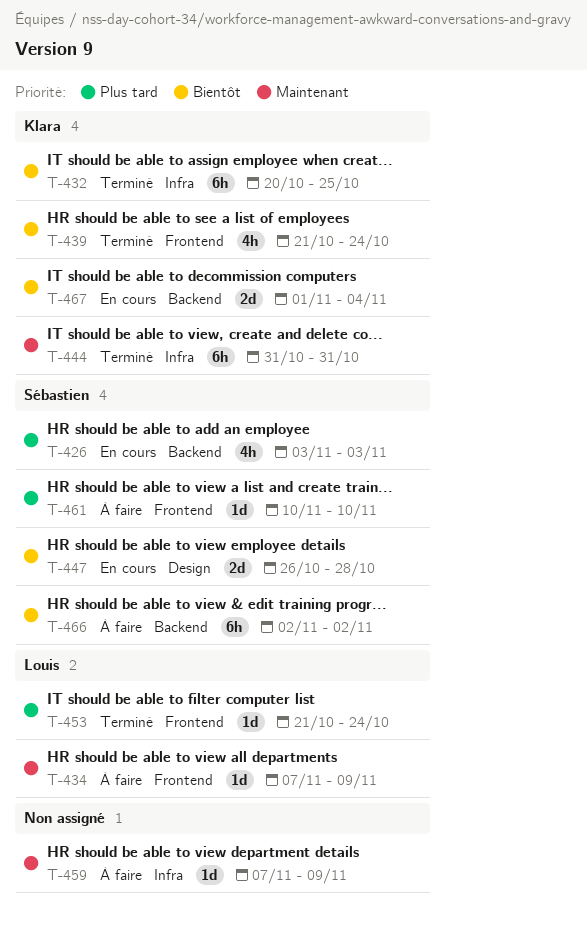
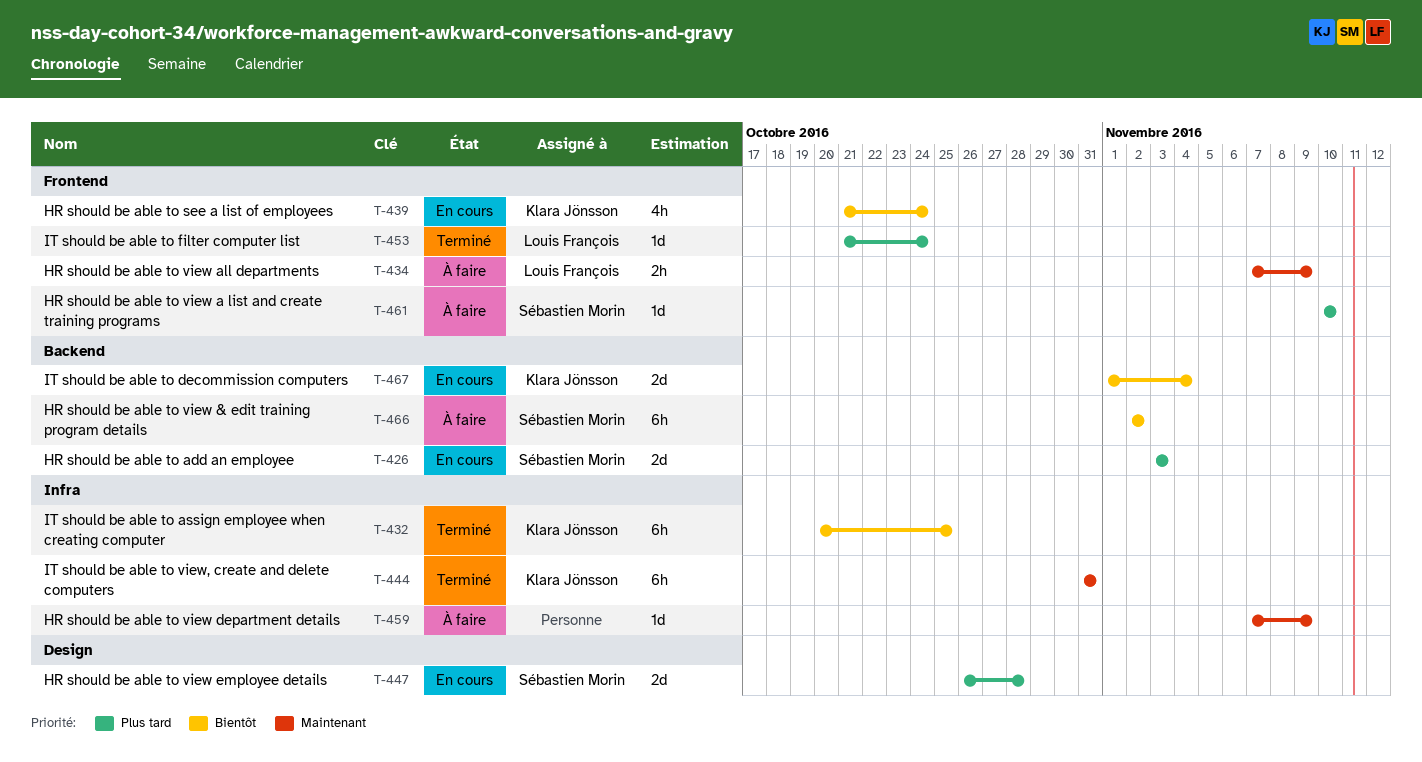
T-426, estimate: 4h -> 2d
T-434, estimate: 1d -> 2h
T-439, status: Terminé -> En cours
T-447, priority: Bientôt -> Plus tard

